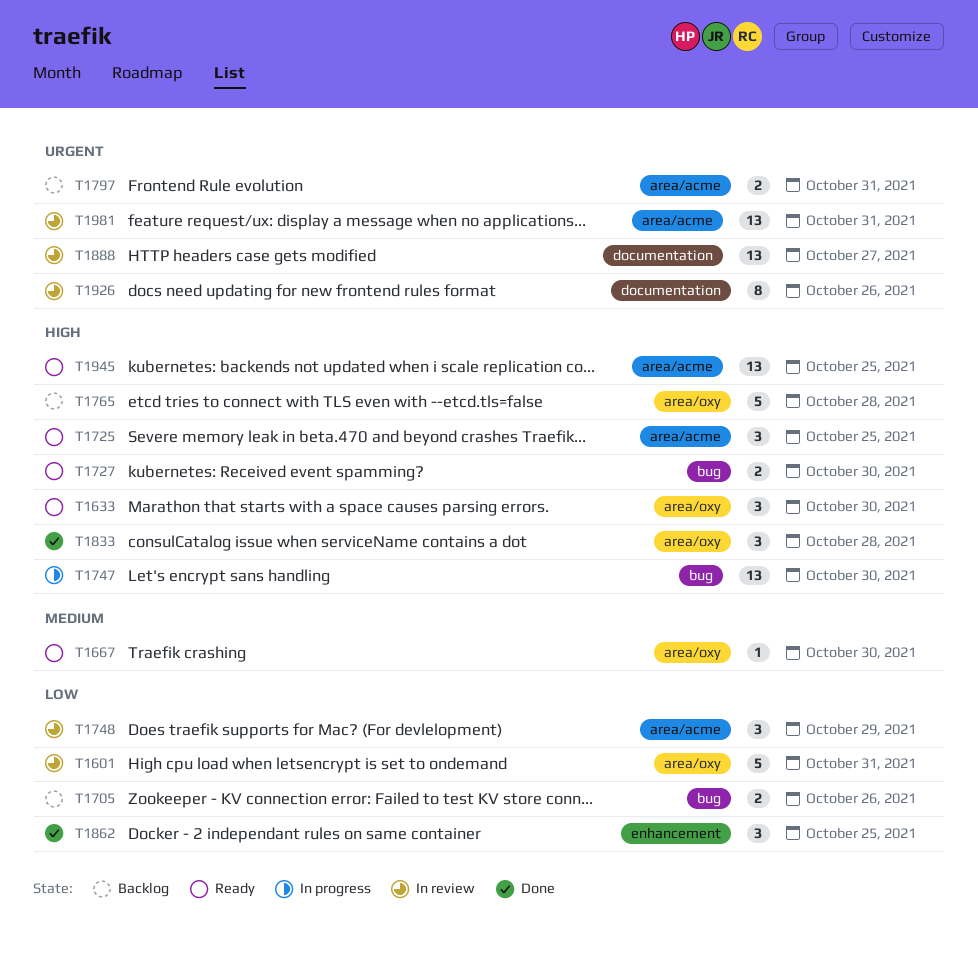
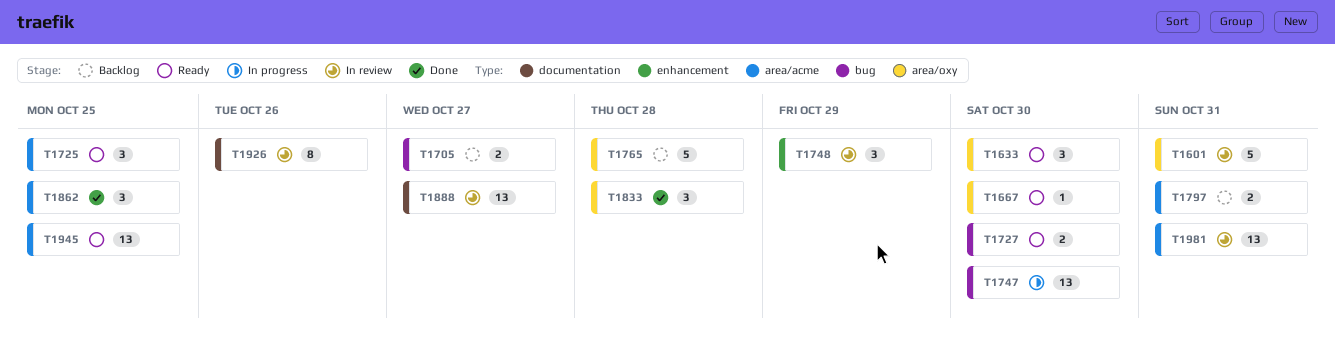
T1705, due: Oct 26 -> Oct 27
T1748, label: area/acme -> enhancement
T1862, label: enhancement -> area/acme

